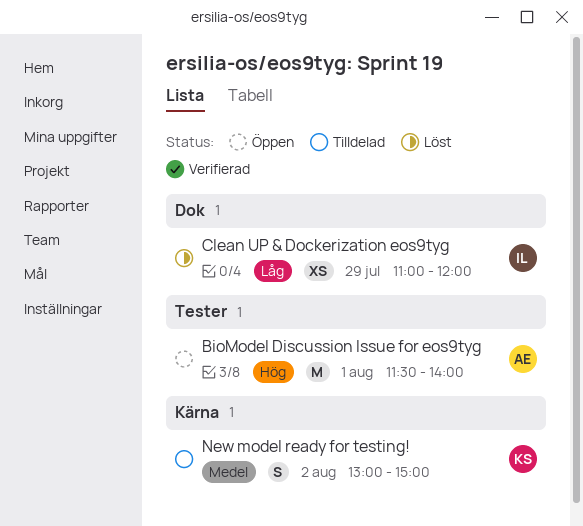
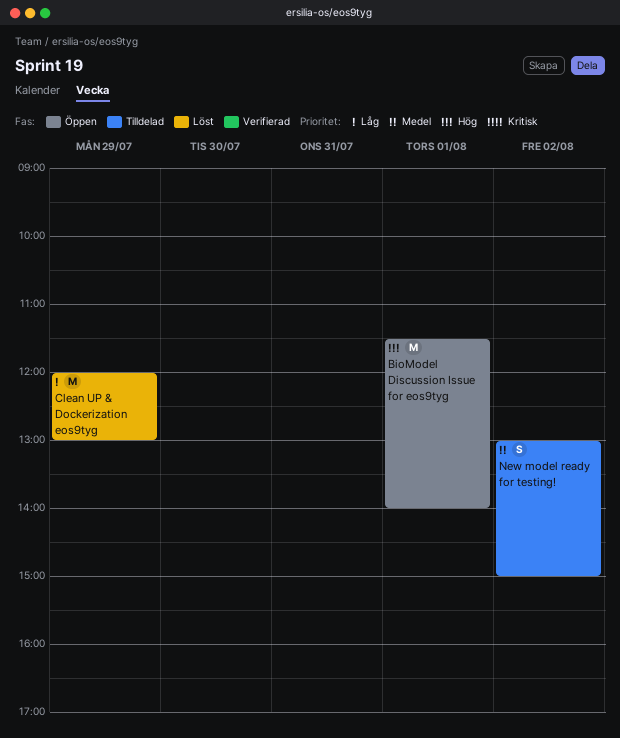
Clean UP & Dockerization eos9tyg, estimate: XS -> M
Clean UP & Dockerization eos9tyg, begins: 11:00 -> 12:00
Clean UP & Dockerization eos9tyg, ends: 12:00 -> 13:00

